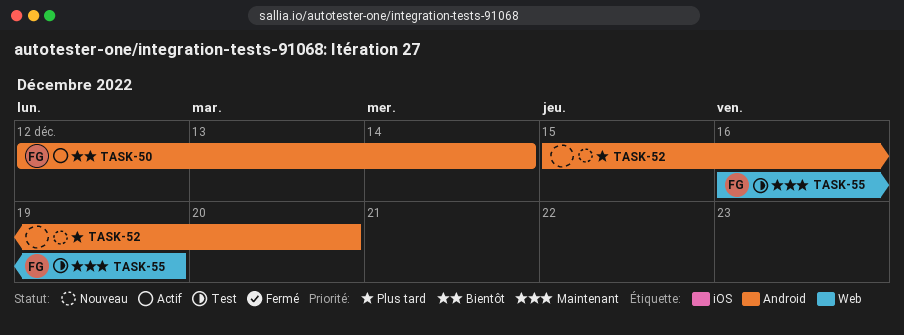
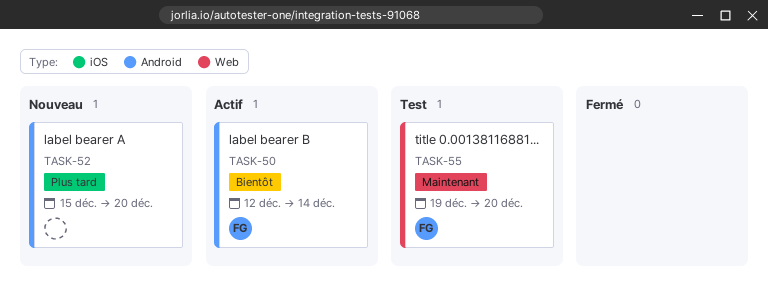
TASK-55, start: Dec 16 -> Dec 19
TASK-55, due: Dec 19 -> Dec 20

